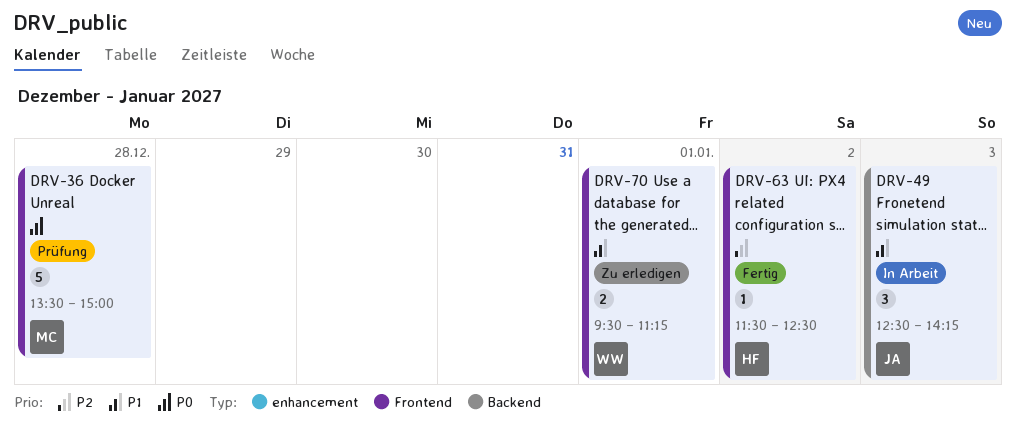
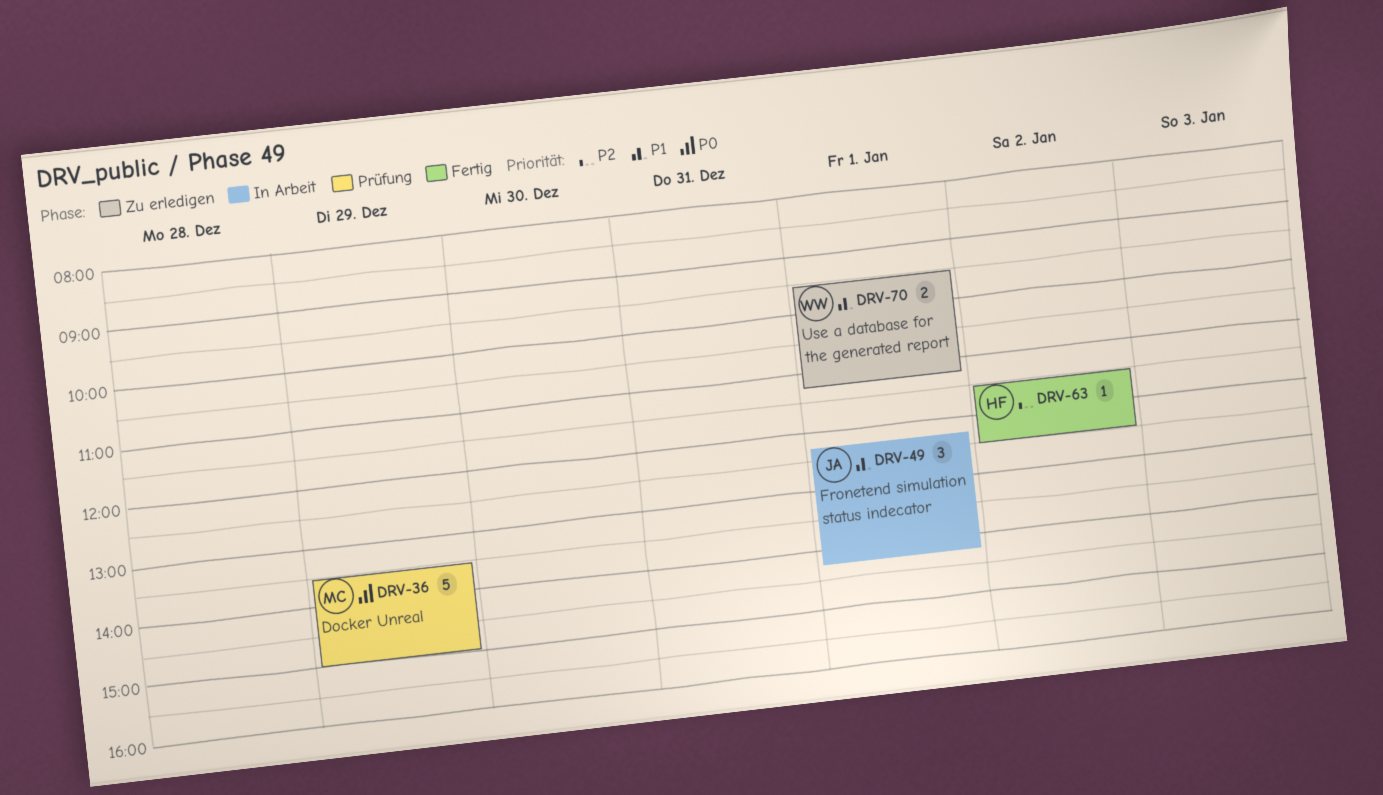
DRV-36, day: Dec 28 -> Dec 29
DRV-49, day: Jan 3 -> Jan 1
DRV-49, begins: 12:30 -> 12:15

